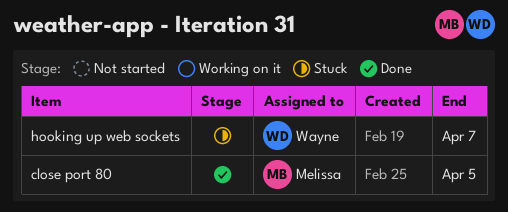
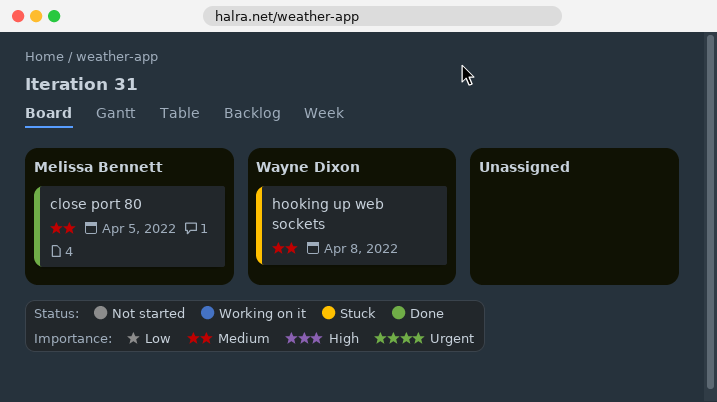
hooking up web sockets, due: Apr 7 -> Apr 8

